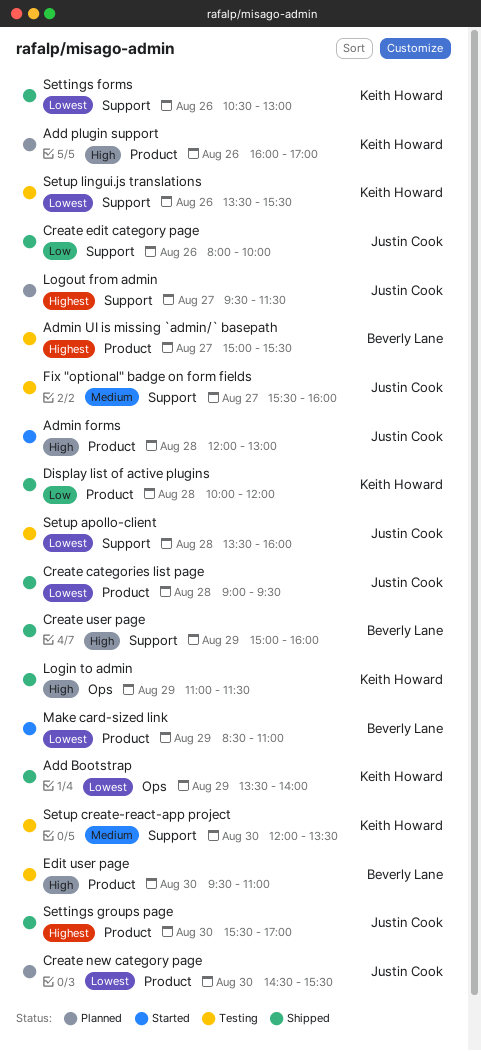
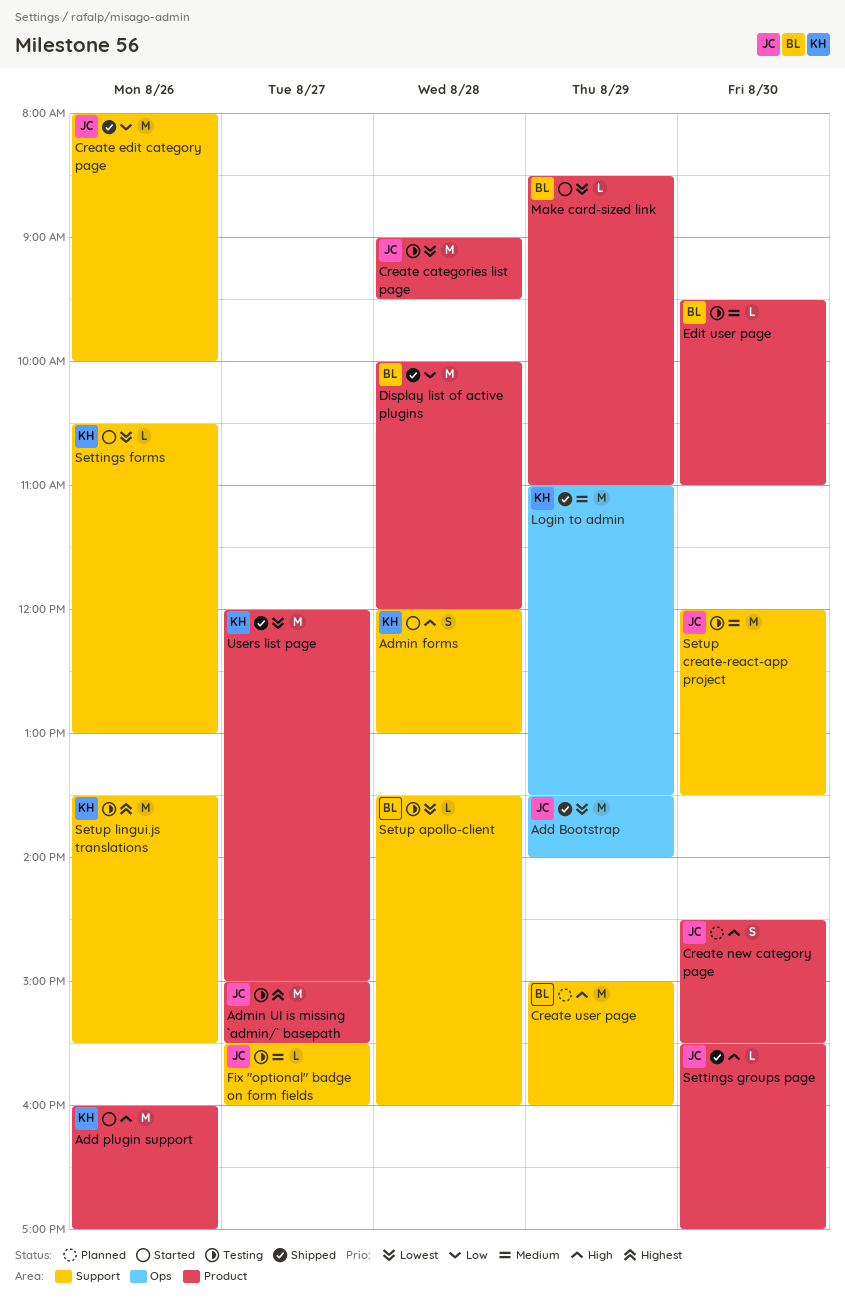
Add Bootstrap, owner: Keith Howard -> Justin Cook
Add plugin support, status: Planned -> Started
Admin forms, owner: Justin Cook -> Keith Howard
Admin forms, label: Product -> Support
Admin UI is missing `admin/` basepath, owner: Beverly Lane -> Justin Cook
Create categories list page, status: Shipped -> Testing
Create new category page, priority: Lowest -> High
Create user page, status: Shipped -> Planned
Display list of active plugins, owner: Keith Howard -> Beverly Lane
Edit user page, priority: High -> Medium
Login to admin, priority: High -> Medium
Login to admin, ends: 11:30 -> 13:30
Logout from admin: present -> none
Settings forms, status: Shipped -> Started
Settings groups page, priority: Highest -> High
Setup apollo-client, owner: Justin Cook -> Beverly Lane
Setup create-react-app project, owner: Keith Howard -> Justin Cook
Setup lingui.js translations, priority: Lowest -> Highest
Users list page: none -> present

